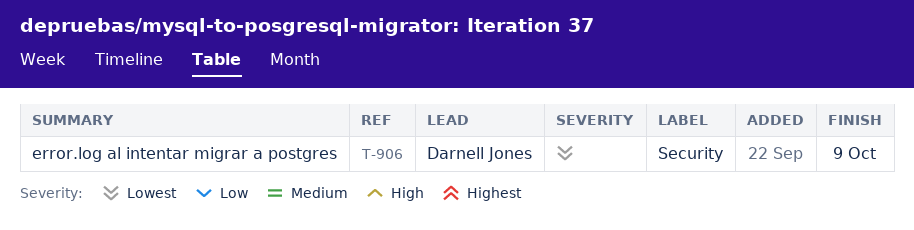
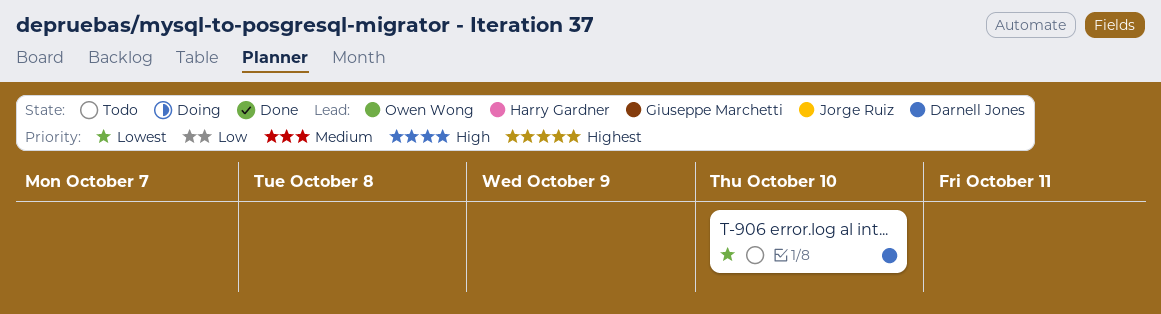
T-906, due: Oct 9 -> Oct 10

